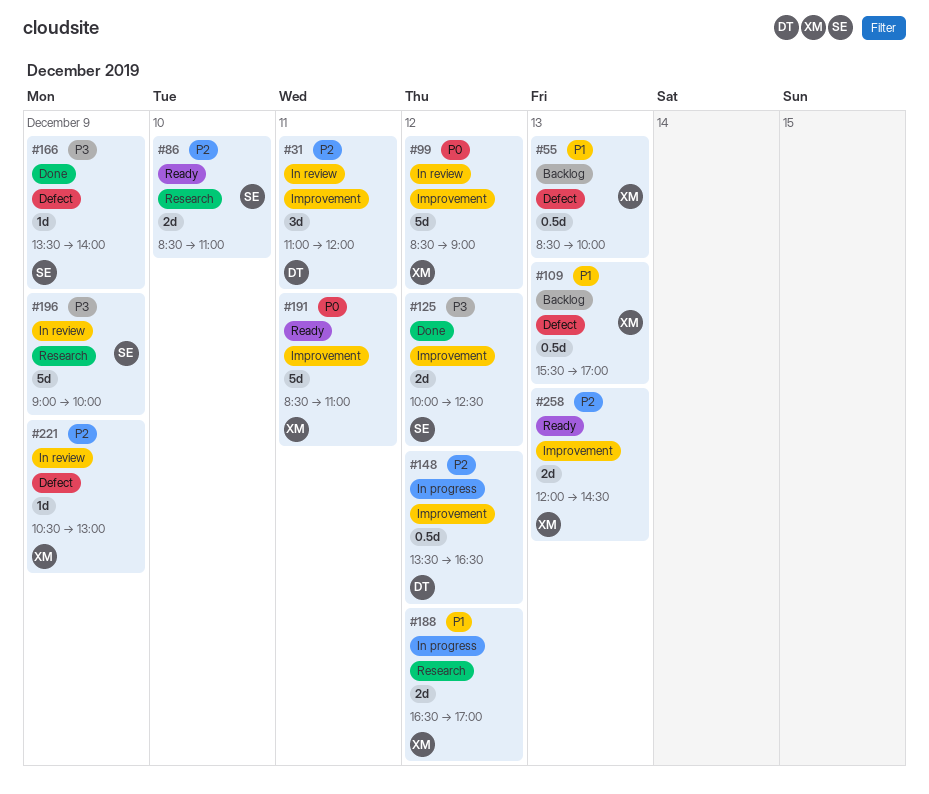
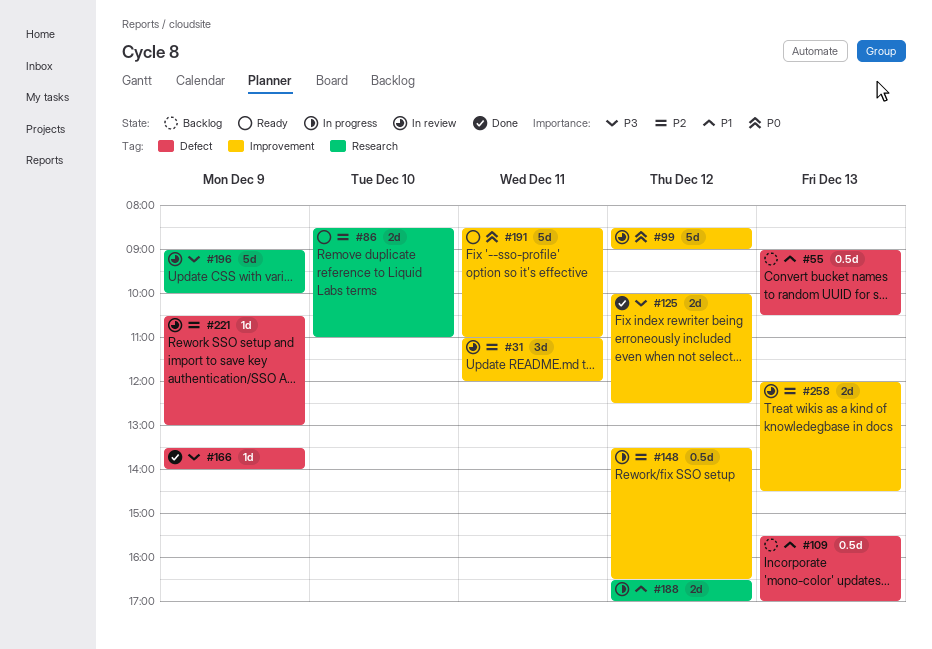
#55, begins: 08:30 -> 09:00
#55, ends: 10:00 -> 10:30
#258, status: Ready -> In review

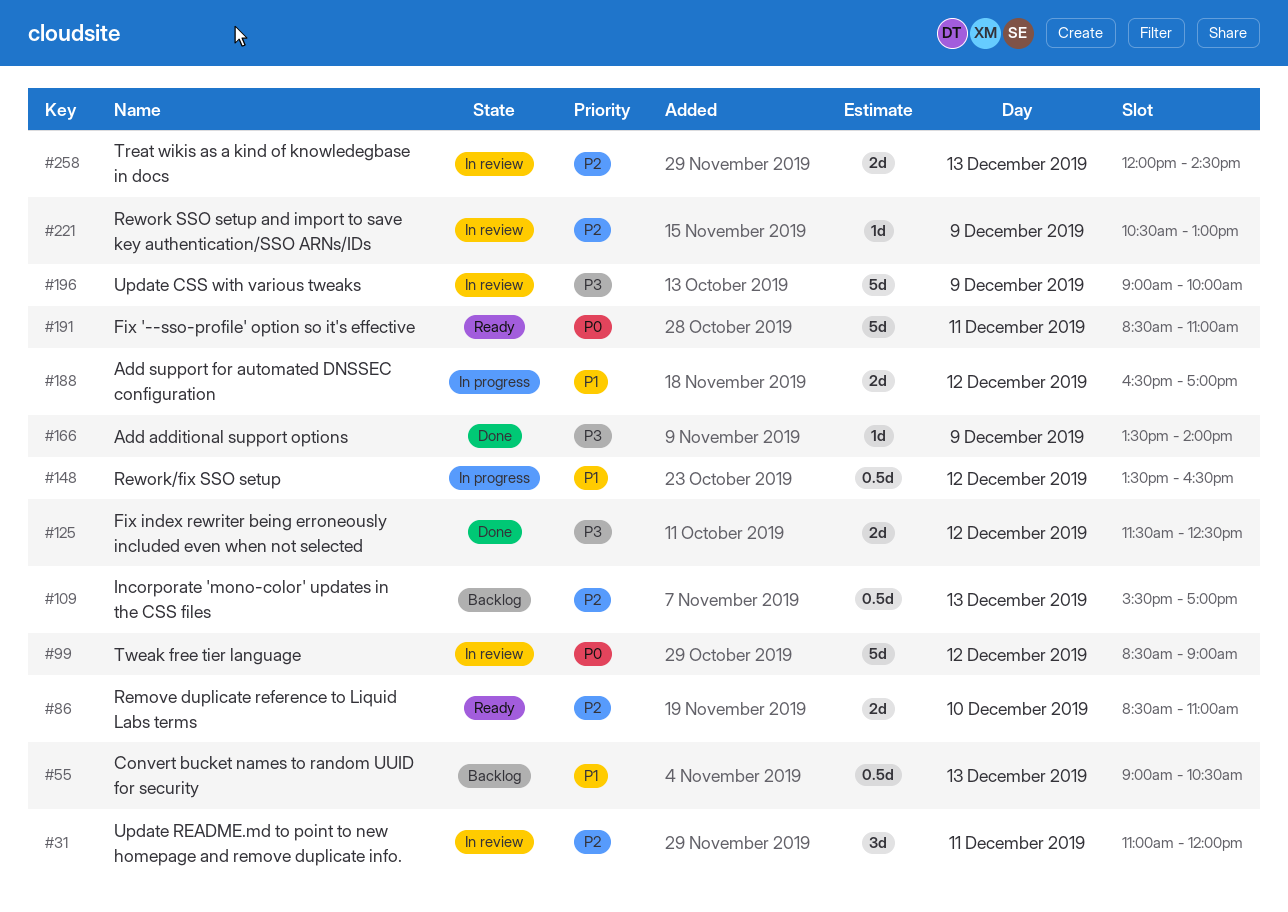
#109, priority: P1 -> P2
#125, begins: 10:00 -> 11:30
#148, priority: P2 -> P1

